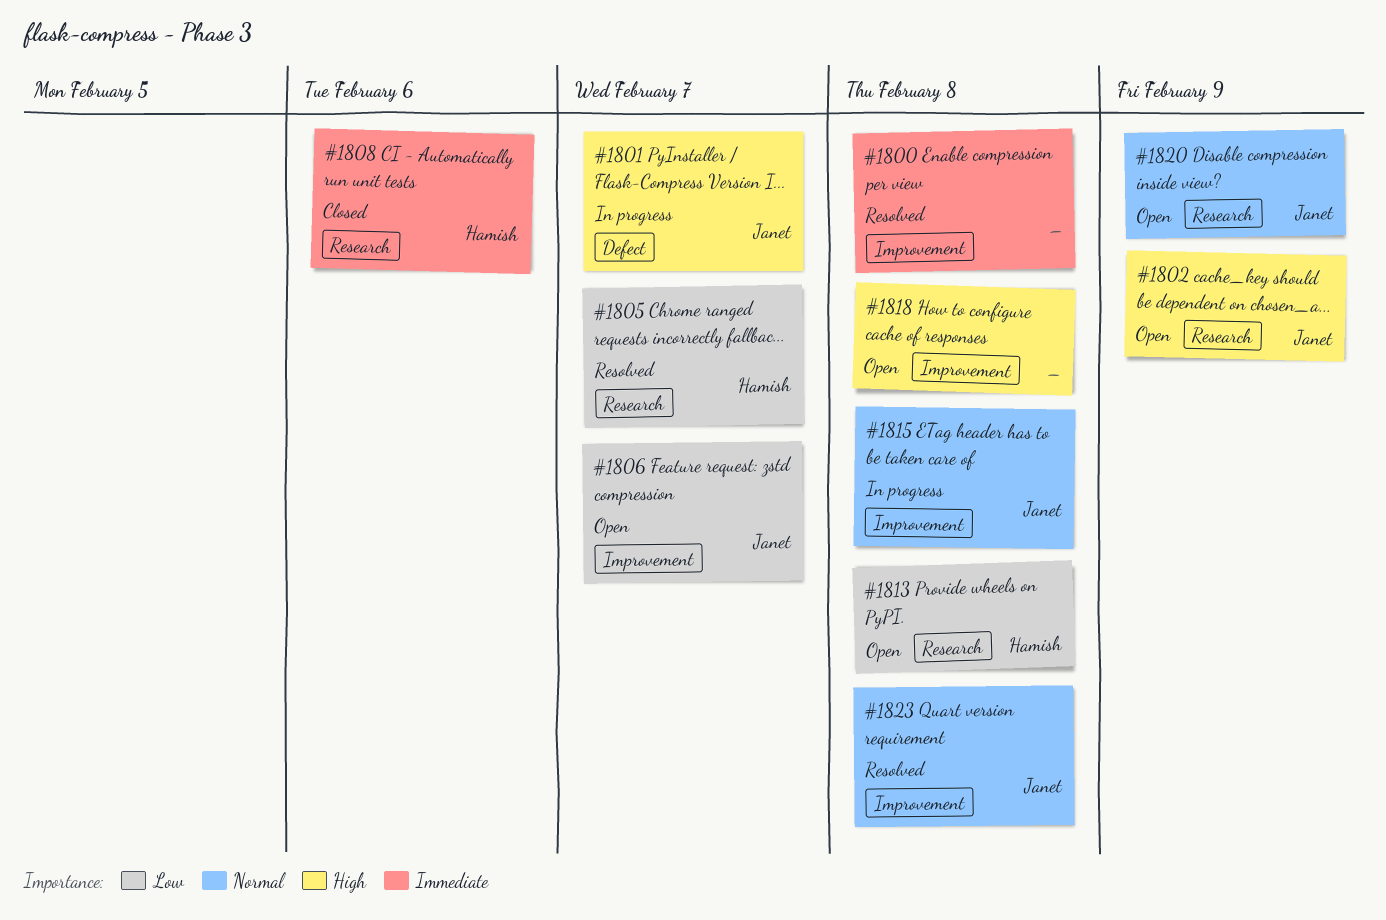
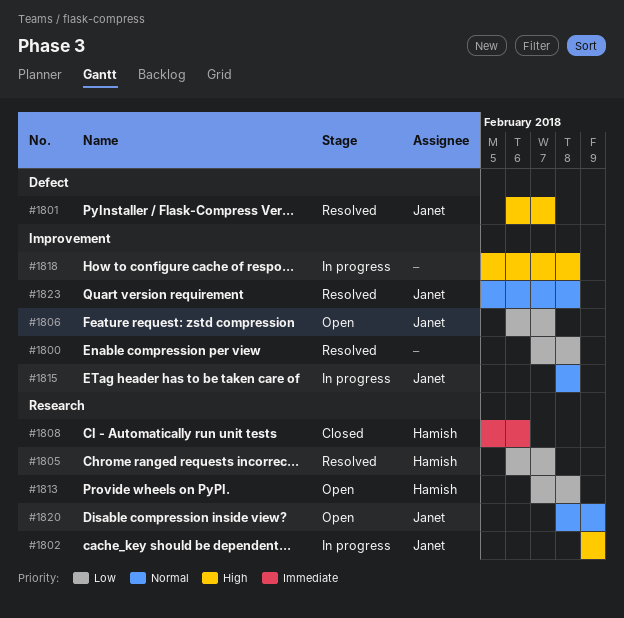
#1800, priority: Immediate -> Low
#1801, status: In progress -> Resolved
#1802, status: Open -> In progress
#1818, status: Open -> In progress

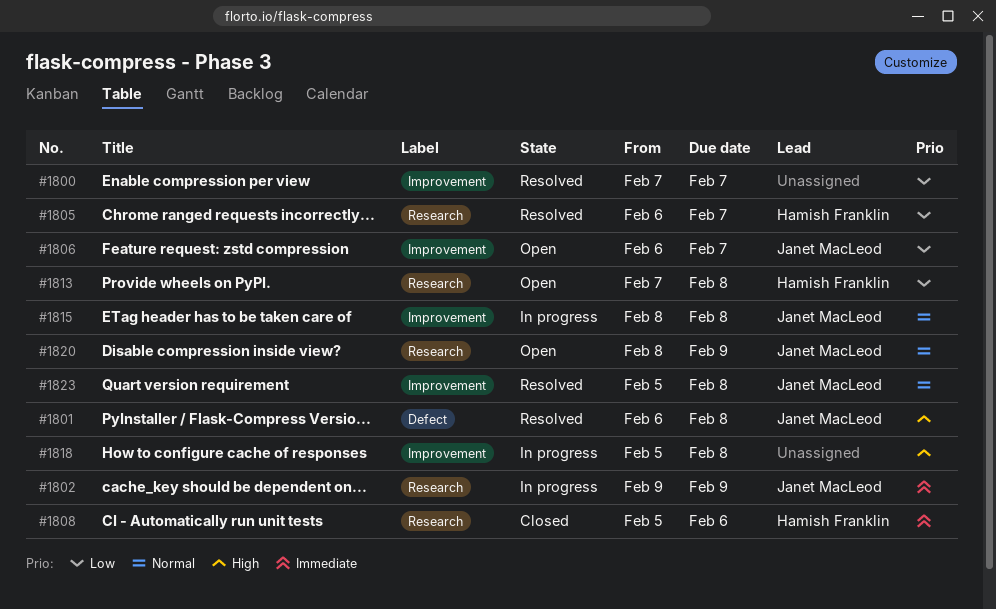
#1800, due: Feb 8 -> Feb 7
#1801, due: Feb 7 -> Feb 8
#1802, priority: High -> Immediate

